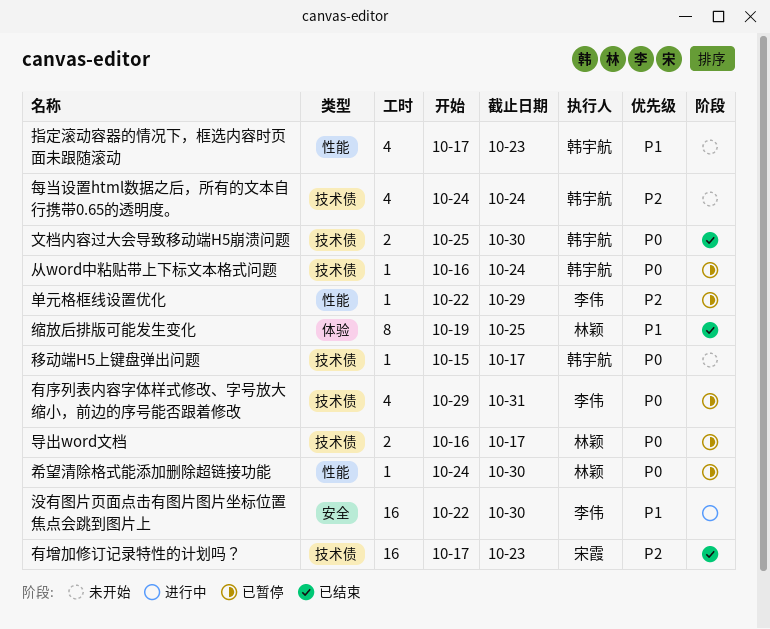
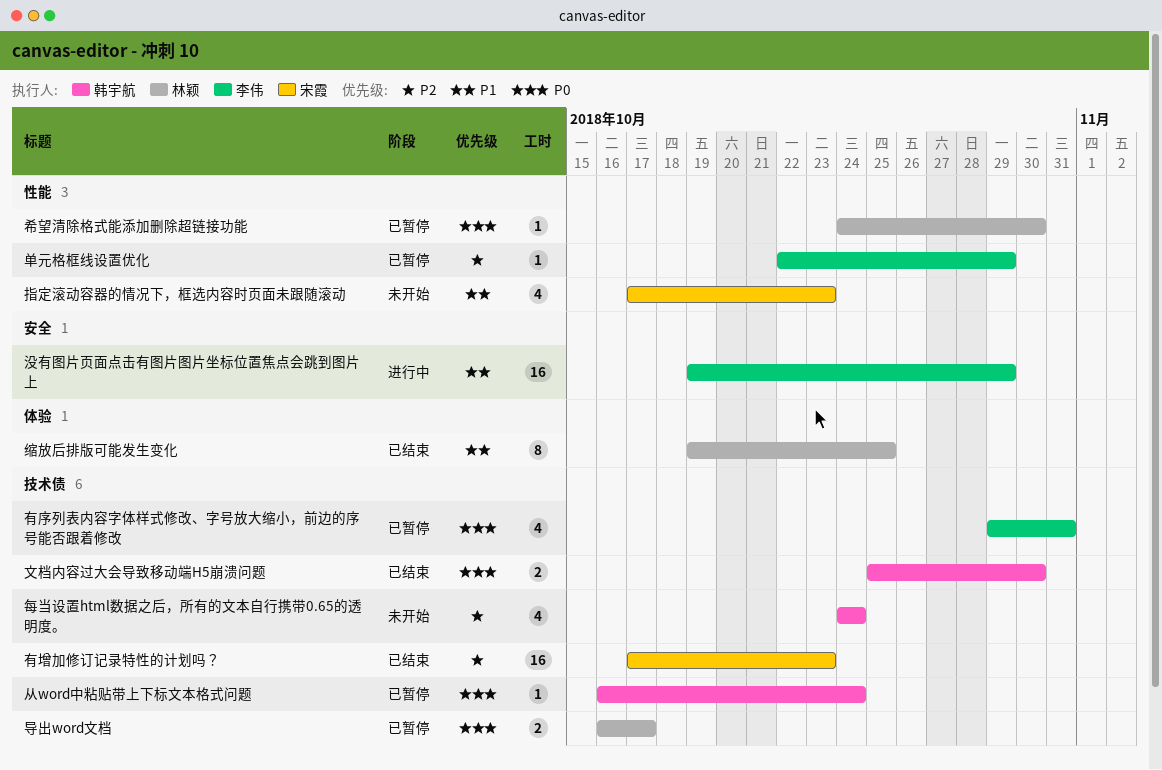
指定滚动容器的情况下，框选内容时页面未跟随滚动, owner: 韩宇航 -> 宋霞
没有图片页面点击有图片图片坐标位置焦点会跳到图片上, start: Oct 22 -> Oct 19
没有图片页面点击有图片图片坐标位置焦点会跳到图片上, due: Oct 30 -> Oct 29
移动端H5上键盘弹出问题: present -> none

